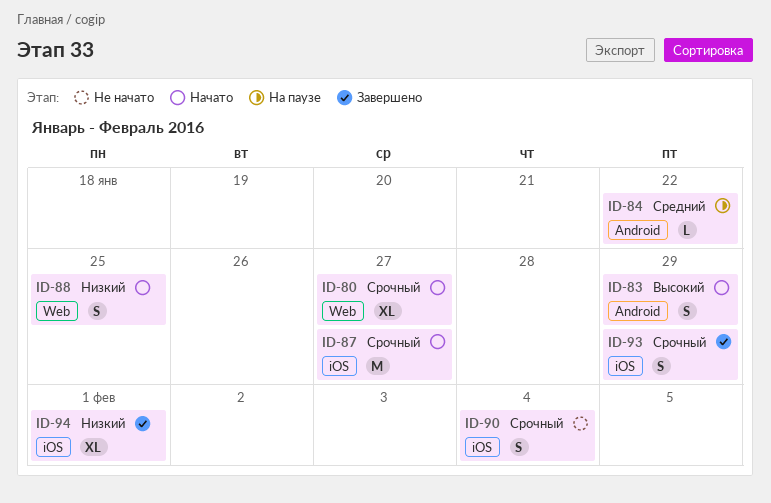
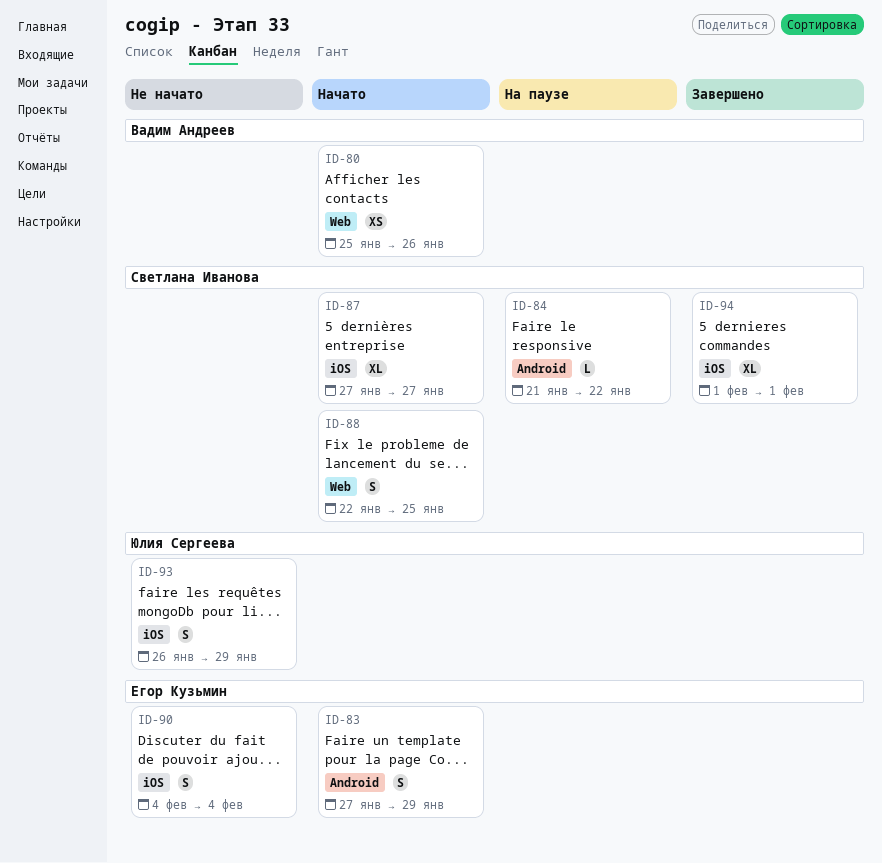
ID-80, estimate: XL -> XS
ID-80, due: Jan 27 -> Jan 26
ID-87, estimate: M -> XL
ID-93, status: Завершено -> Не начато

